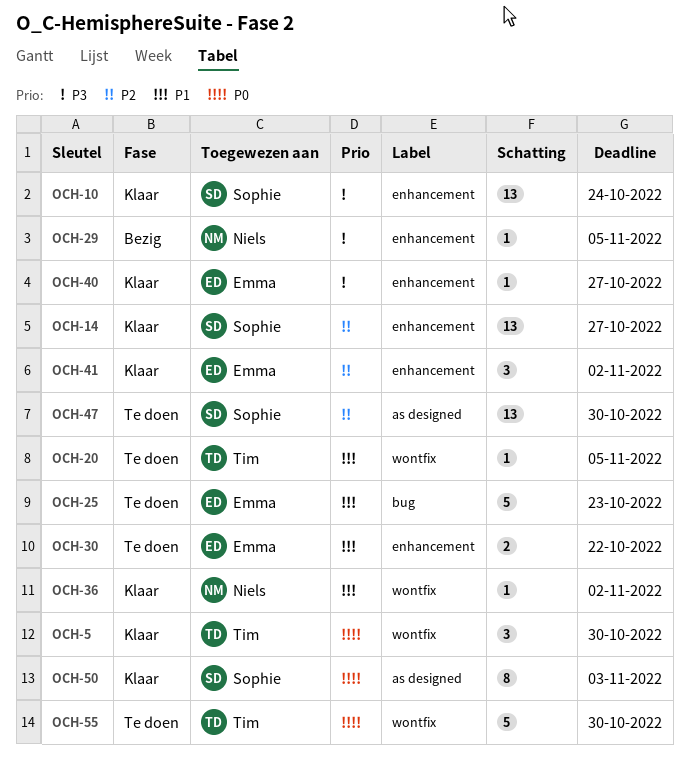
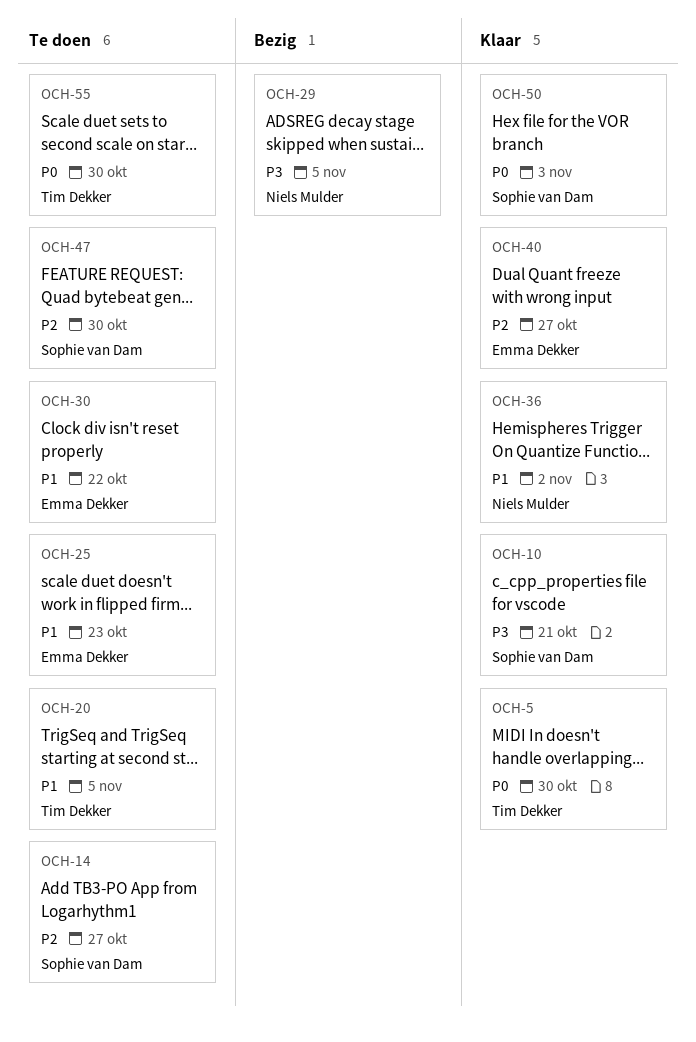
OCH-10, due: Oct 24 -> Oct 21
OCH-14, status: Klaar -> Te doen
OCH-40, priority: P3 -> P2
OCH-41: present -> none

